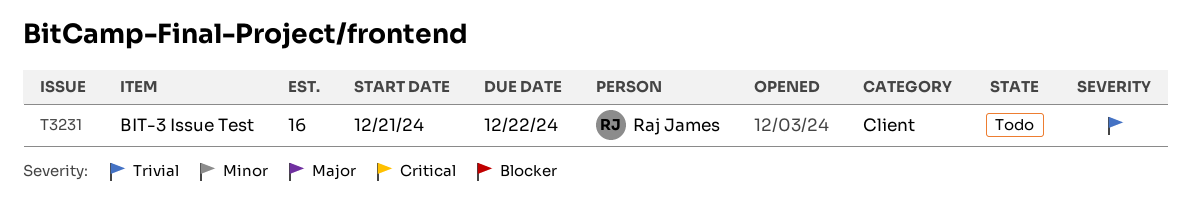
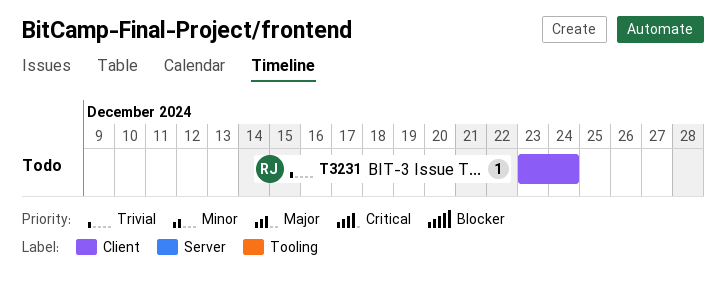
T3231, estimate: 16 -> 1
T3231, start: Dec 21 -> Dec 23
T3231, due: Dec 22 -> Dec 24

